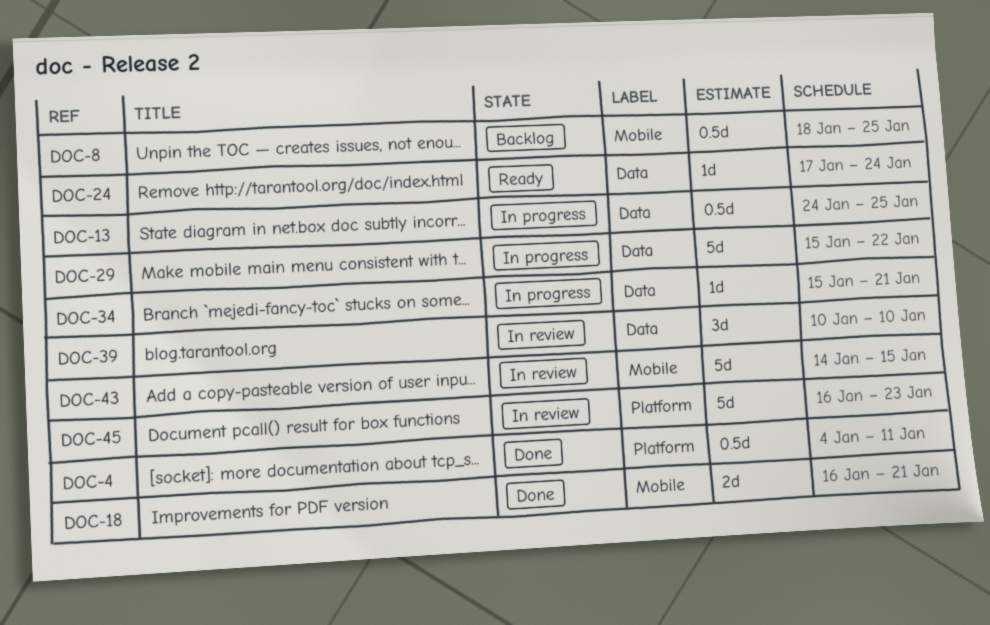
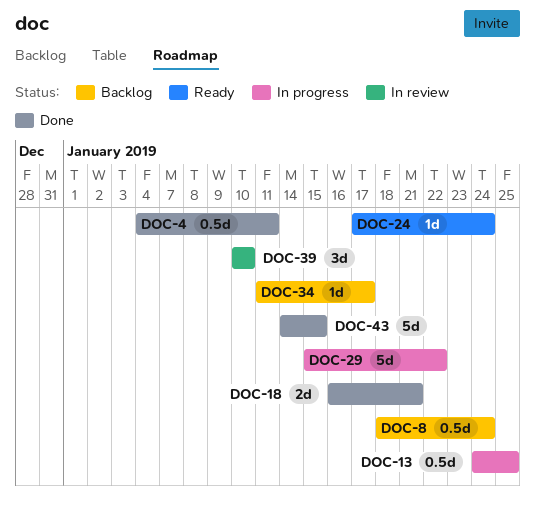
DOC-8, due: Jan 25 -> Jan 24
DOC-34, status: In progress -> Backlog
DOC-34, start: Jan 15 -> Jan 11
DOC-34, due: Jan 21 -> Jan 17
DOC-43, status: In review -> Done
DOC-45: present -> none

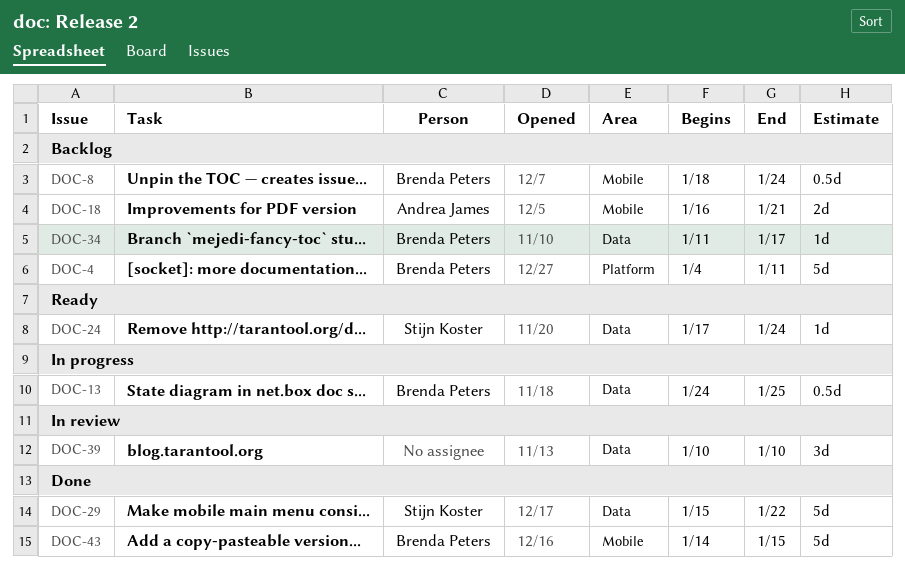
DOC-4, status: Done -> Backlog
DOC-4, estimate: 0.5d -> 5d
DOC-18, status: Done -> Backlog
DOC-29, status: In progress -> Done

